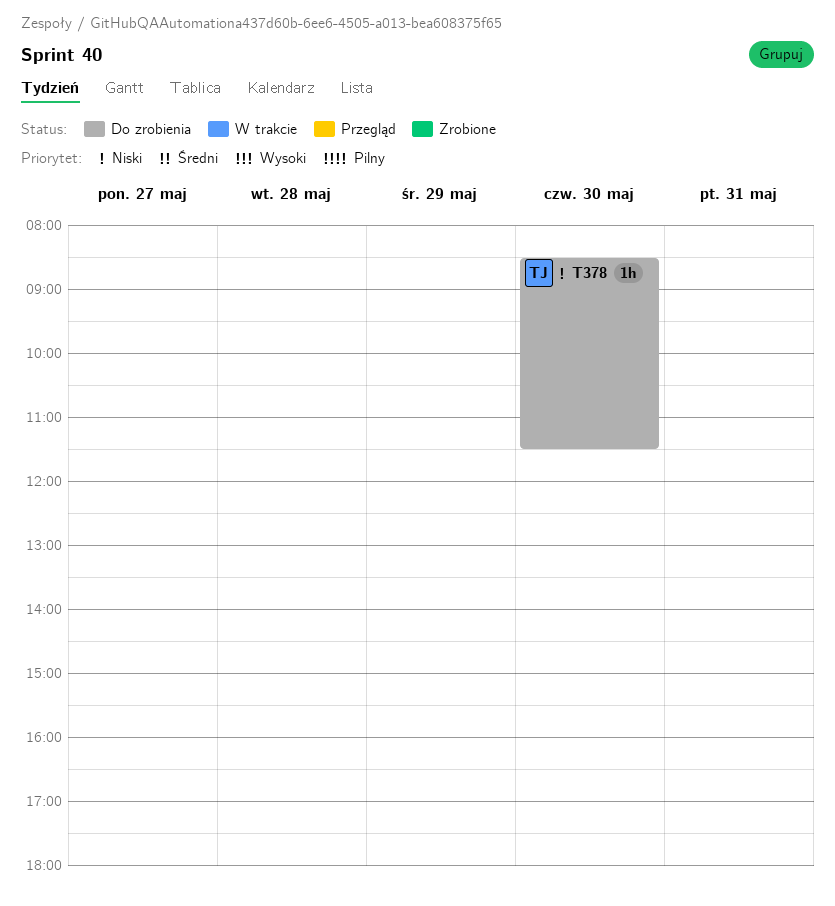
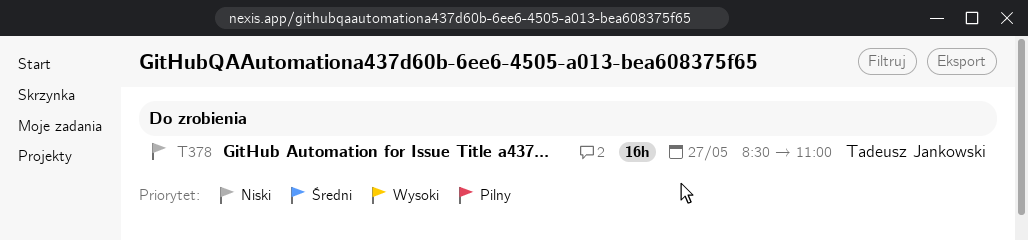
T378, estimate: 1h -> 16h
T378, day: May 30 -> May 27
T378, ends: 11:30 -> 11:00

